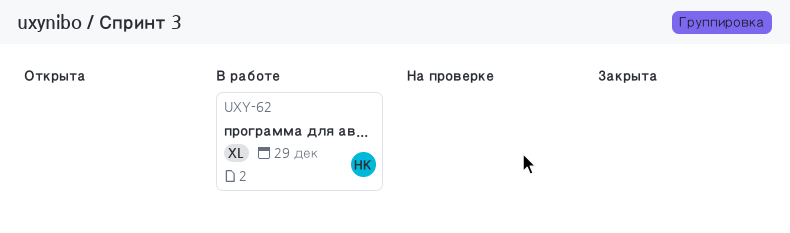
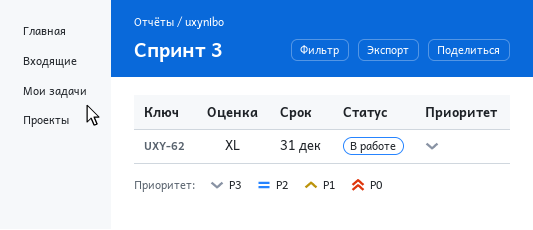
UXY-62, due: Dec 29 -> Dec 31

